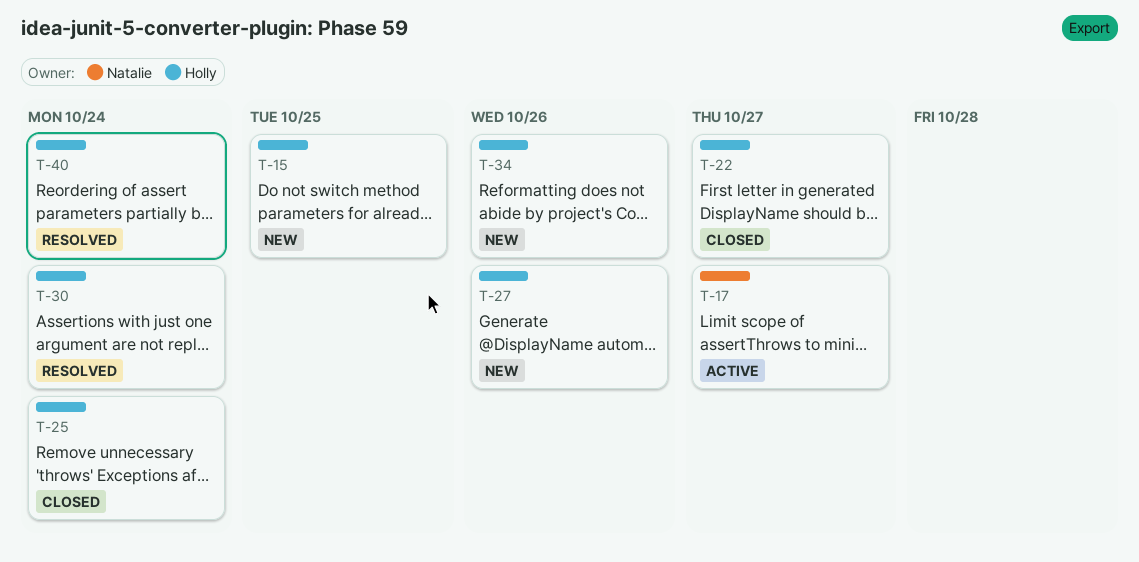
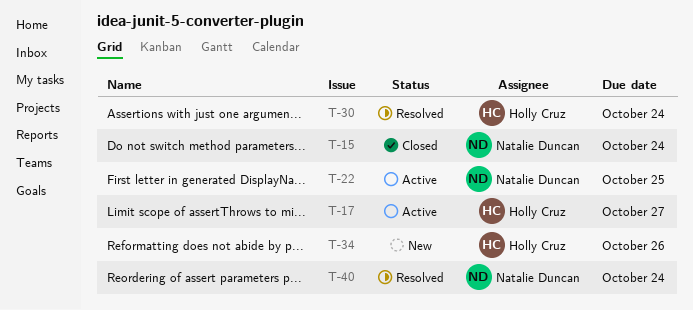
T-15, status: New -> Closed
T-15, owner: Holly Cruz -> Natalie Duncan
T-15, due: Oct 25 -> Oct 24
T-17, owner: Natalie Duncan -> Holly Cruz
T-22, status: Closed -> Active
T-22, owner: Holly Cruz -> Natalie Duncan
T-22, due: Oct 27 -> Oct 25
T-25: present -> none
T-27: present -> none
T-40, owner: Holly Cruz -> Natalie Duncan

